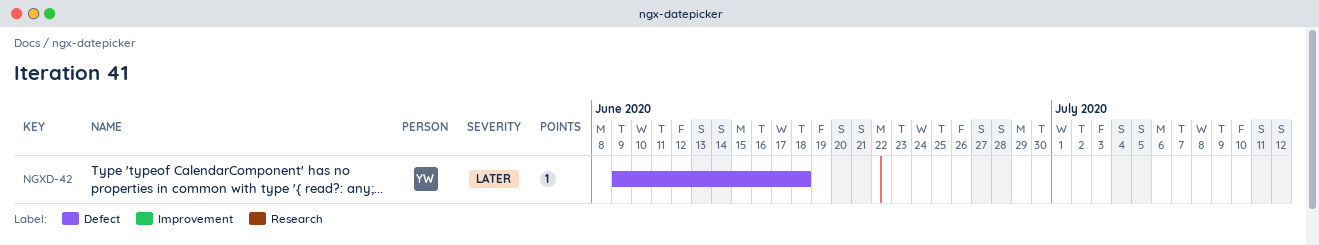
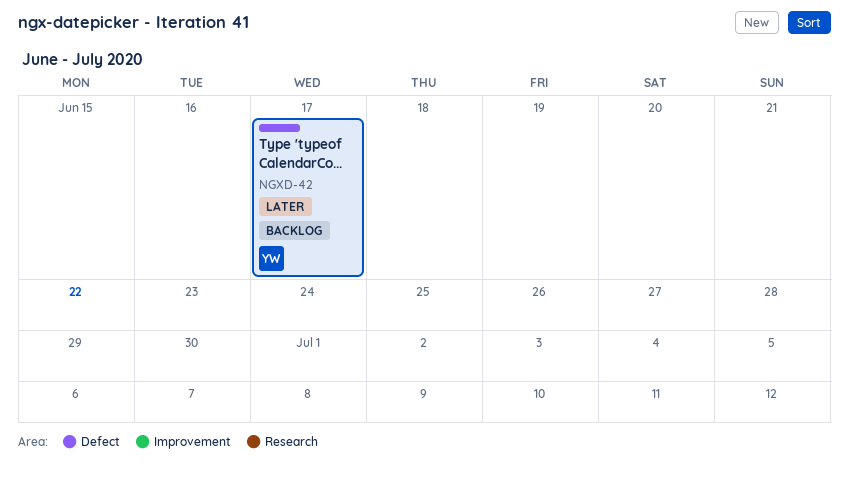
NGXD-42, due: Jun 18 -> Jun 17

